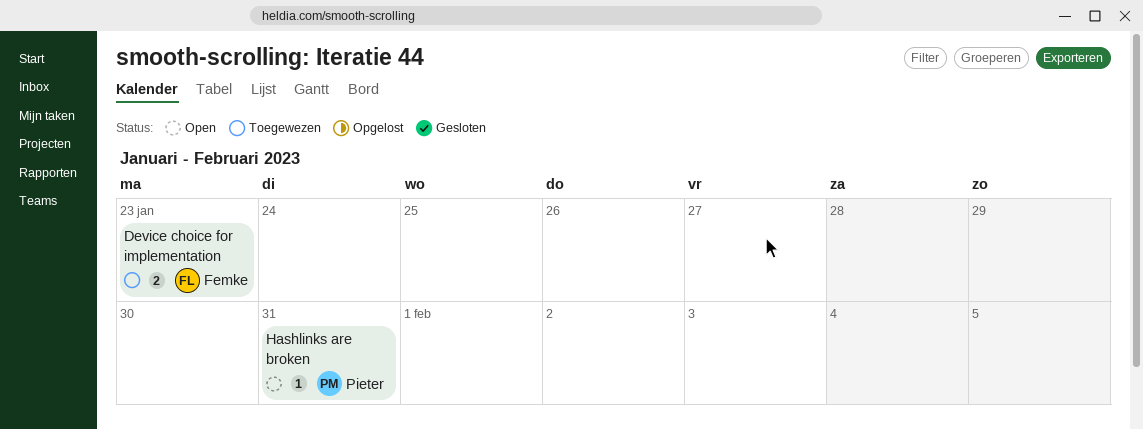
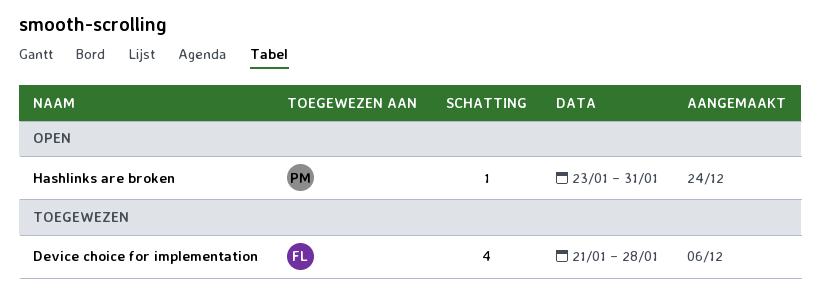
Device choice for implementation, estimate: 2 -> 4
Device choice for implementation, due: Jan 23 -> Jan 28

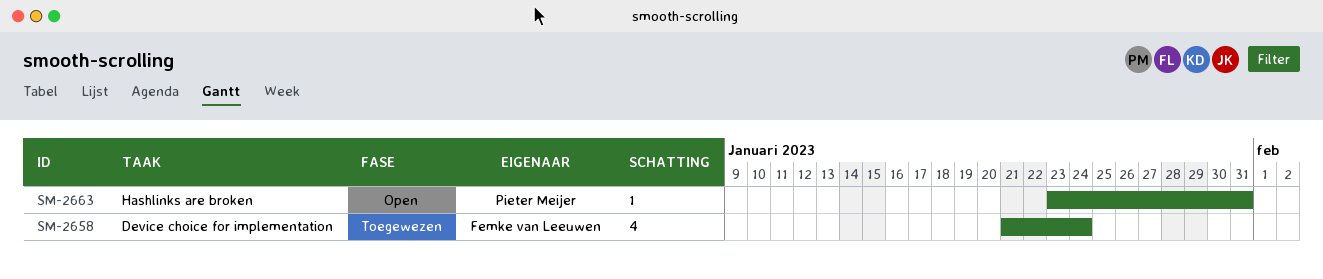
Device choice for implementation, due: Jan 28 -> Jan 24

